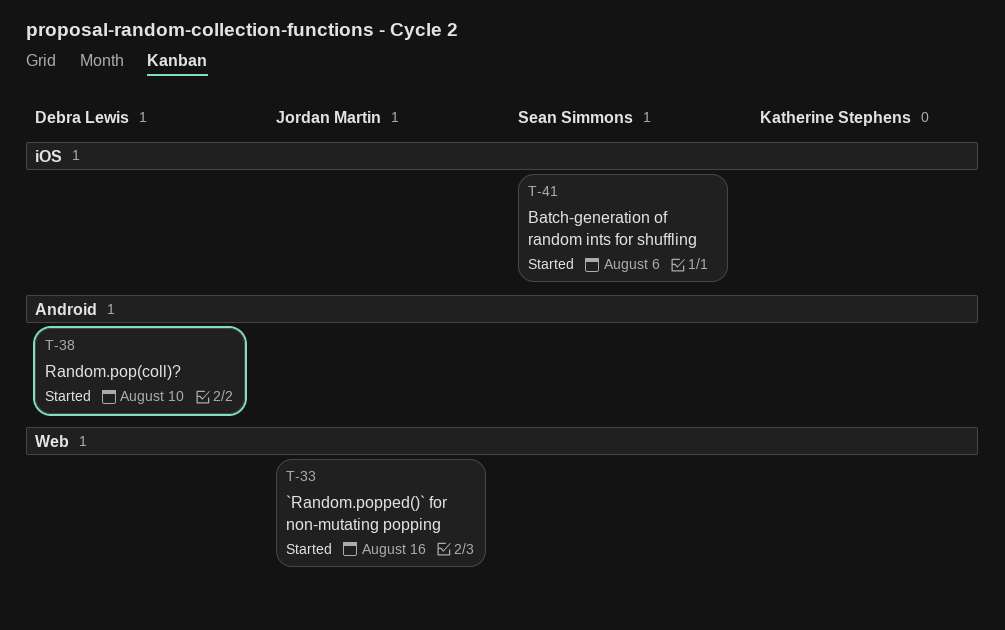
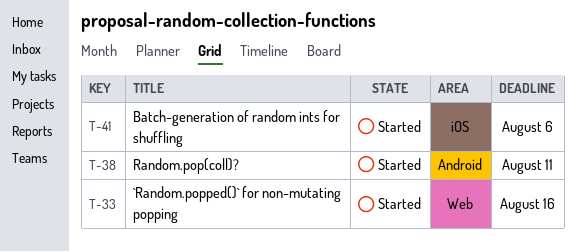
T-38, due: Aug 10 -> Aug 11

